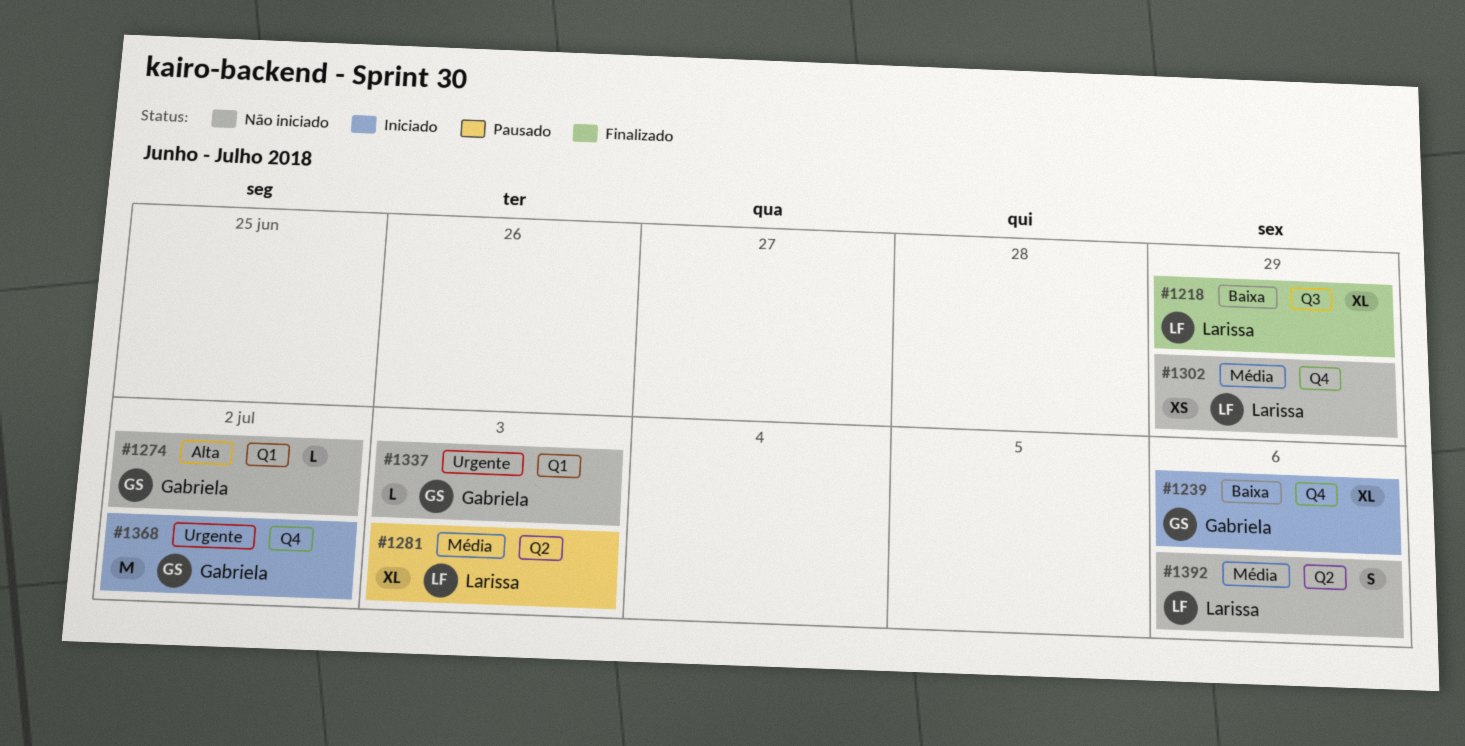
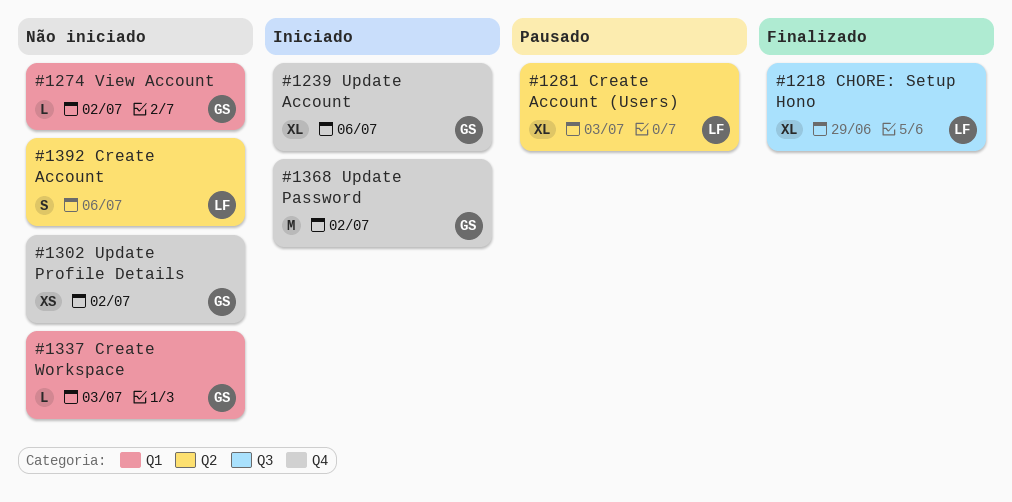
#1302, owner: Larissa -> Gabriela
#1302, due: Jun 29 -> Jul 2

